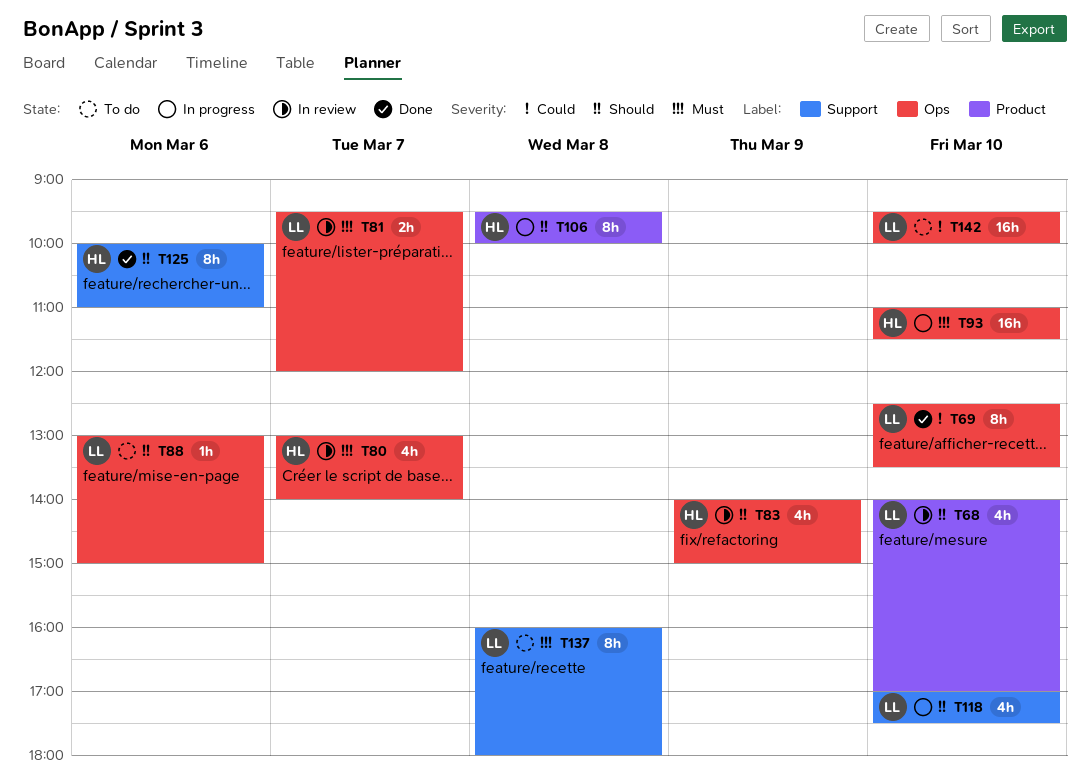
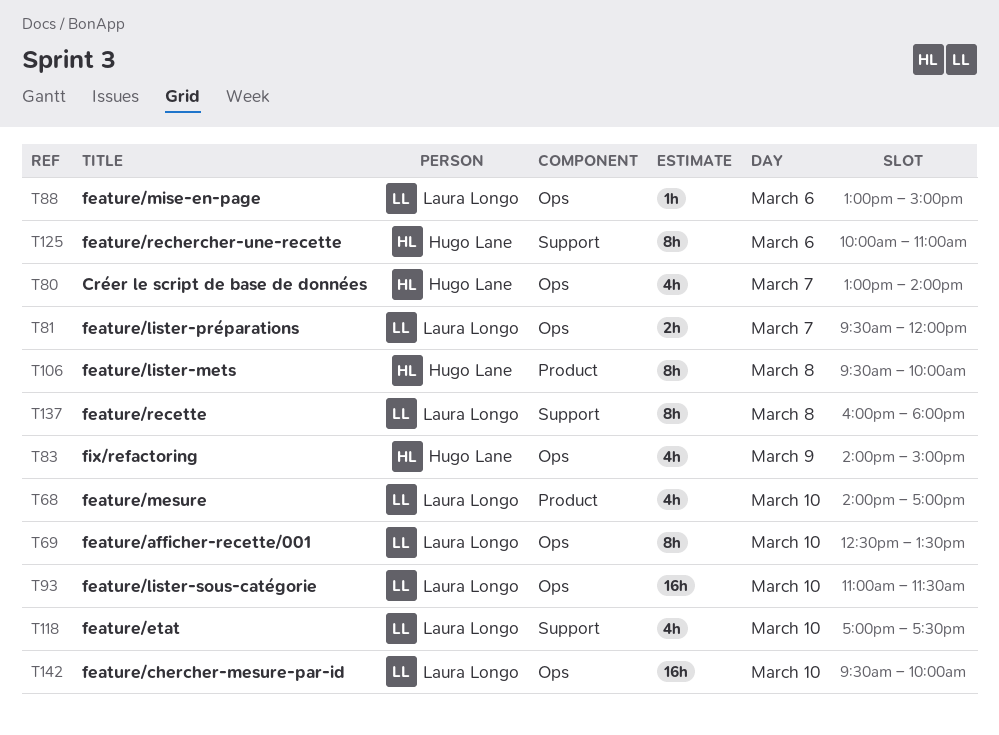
T93, owner: Hugo Lane -> Laura Longo

